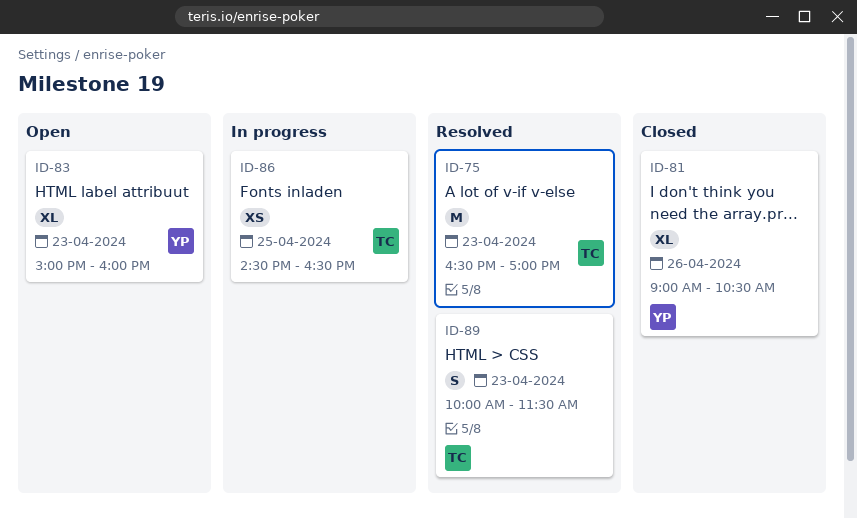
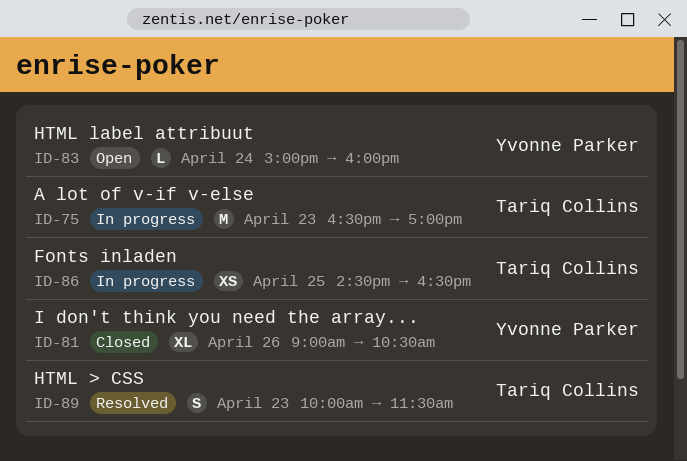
ID-75, status: Resolved -> In progress
ID-83, estimate: XL -> L
ID-83, day: Apr 23 -> Apr 24

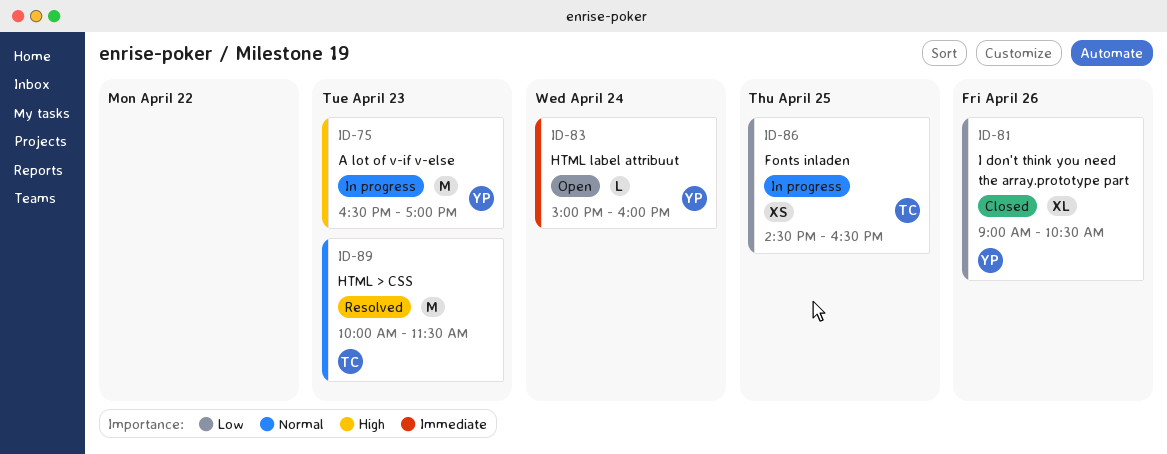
ID-75, owner: Tariq Collins -> Yvonne Parker
ID-89, estimate: S -> M

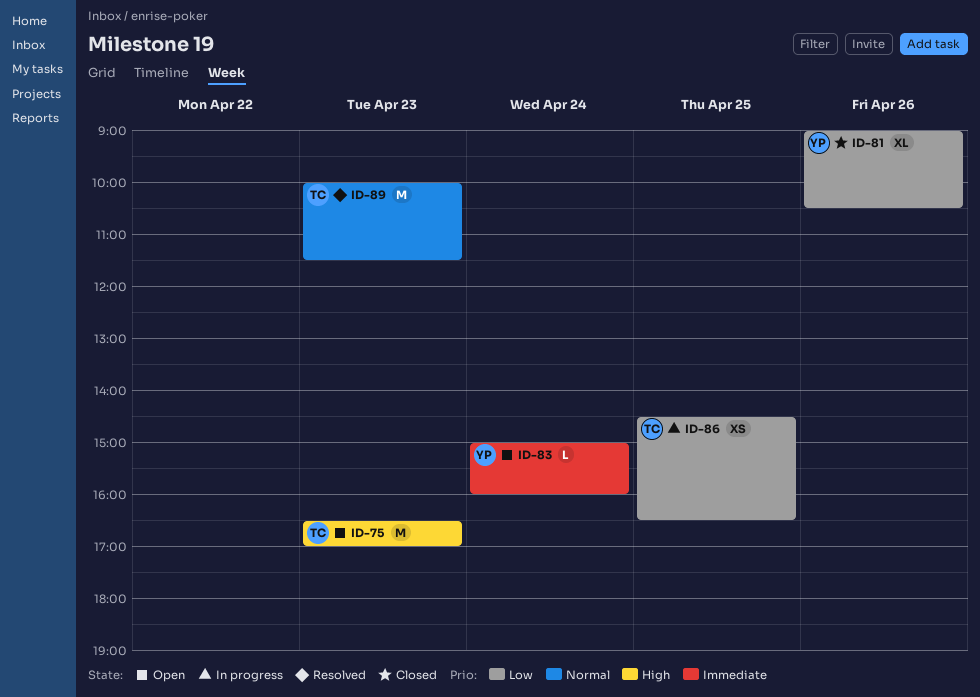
ID-75, status: In progress -> Open
ID-75, owner: YP -> TC

